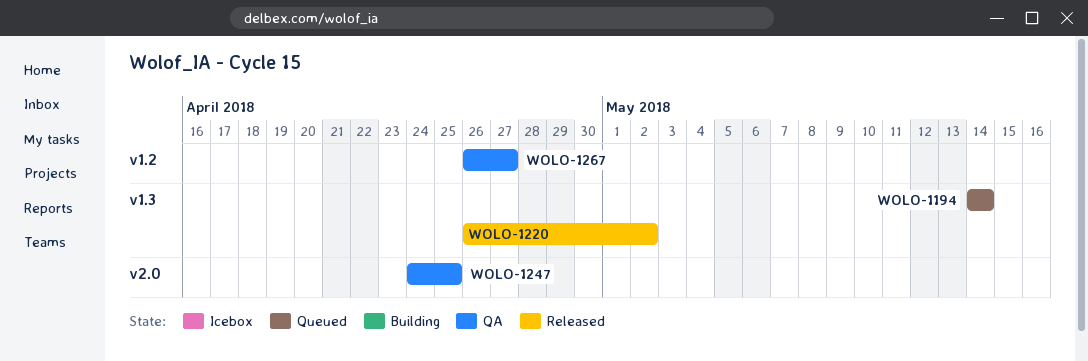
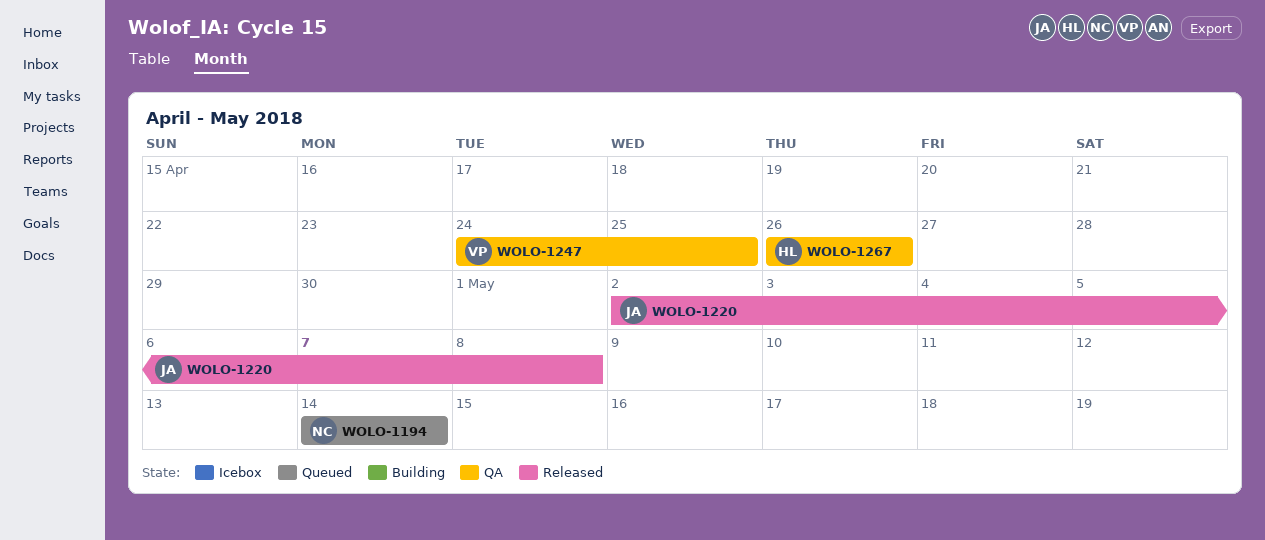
WOLO-1220, start: Apr 26 -> May 2
WOLO-1220, due: May 2 -> May 8
WOLO-1267, due: Apr 27 -> Apr 26

